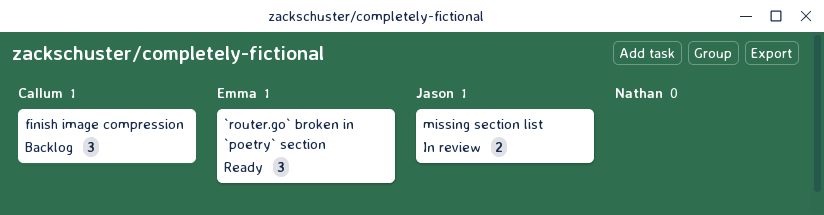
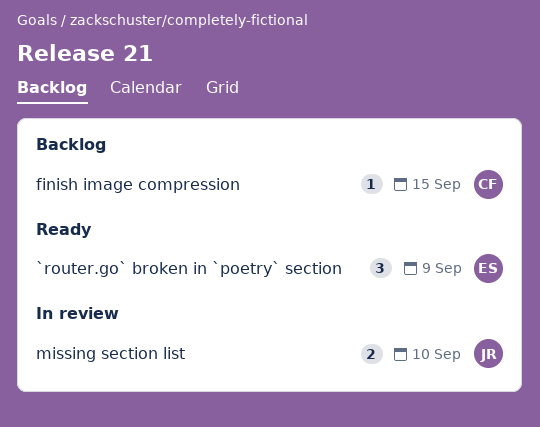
finish image compression, estimate: 3 -> 1

